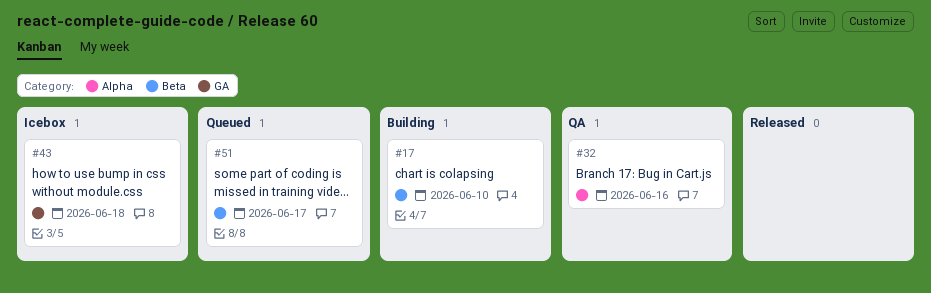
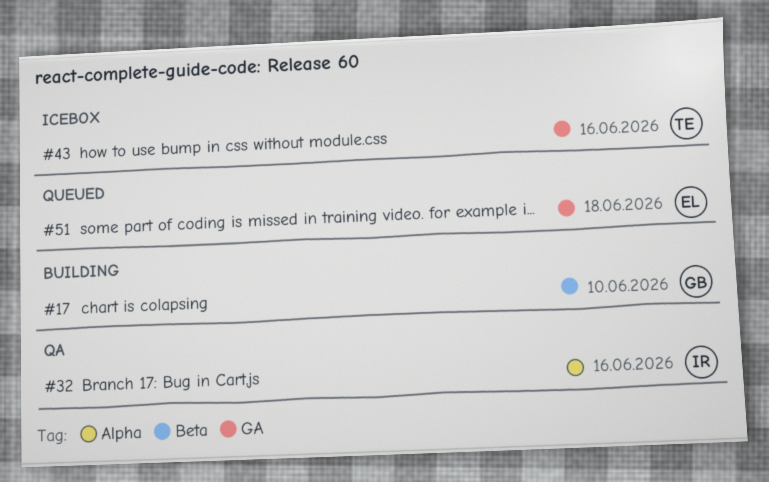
#43, due: Jun 18 -> Jun 16
#51, label: Beta -> GA
#51, due: Jun 17 -> Jun 18

